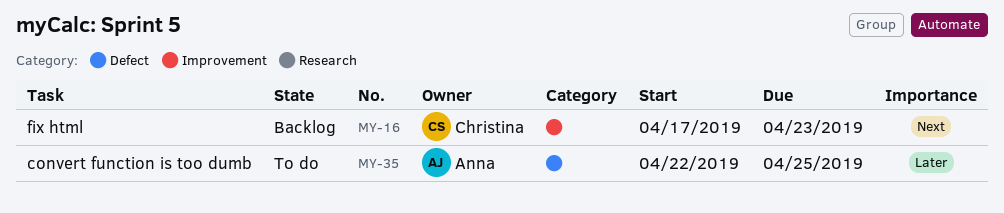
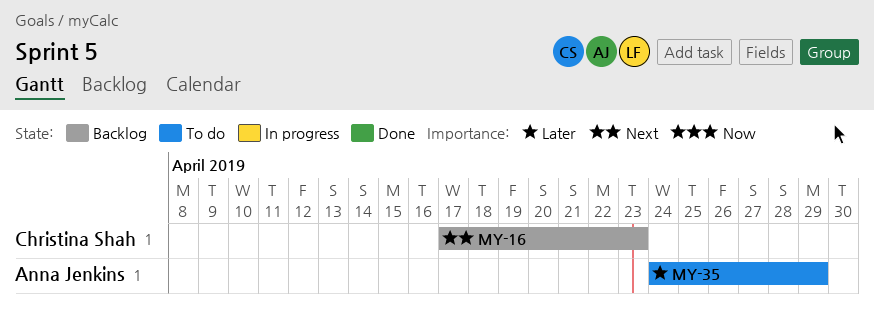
MY-35, start: Apr 22 -> Apr 24
MY-35, due: Apr 25 -> Apr 29

